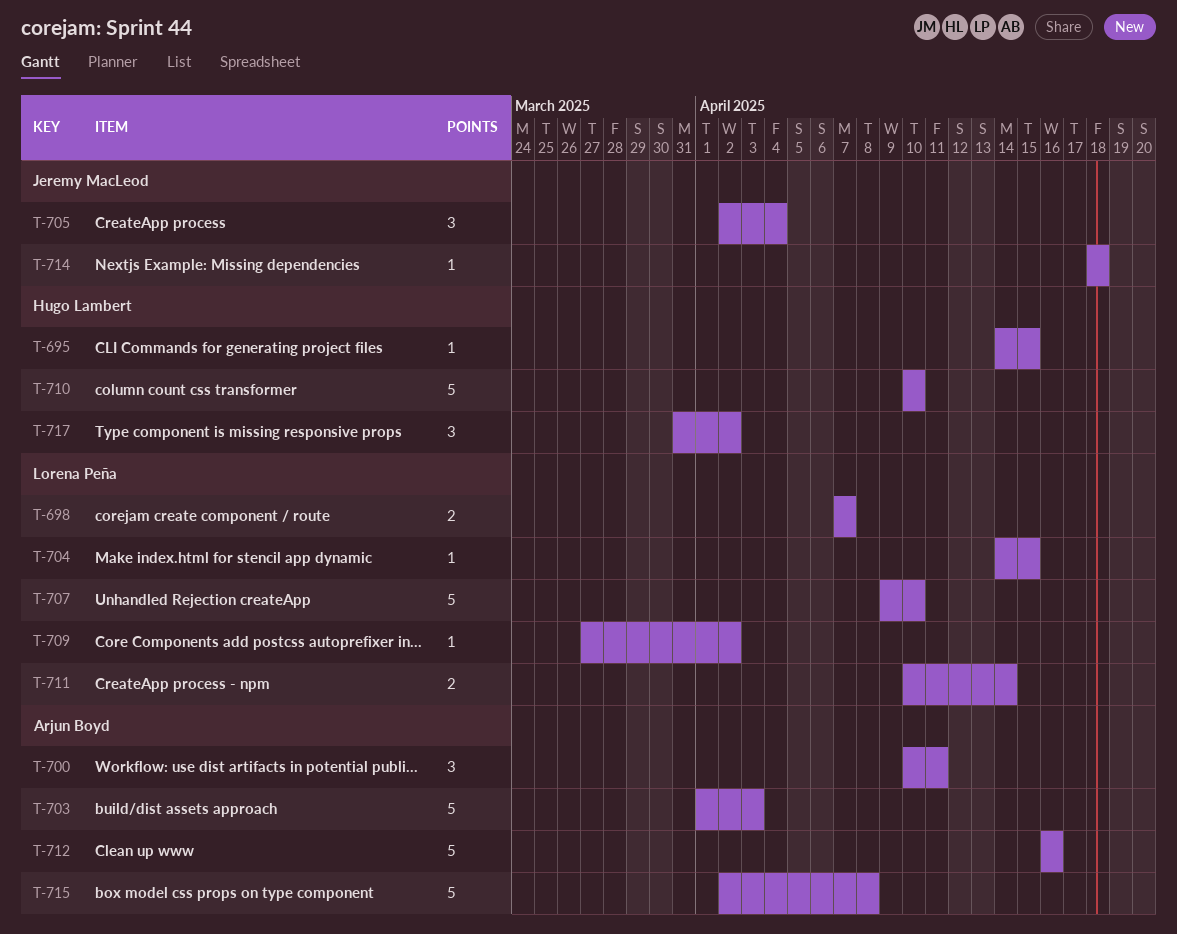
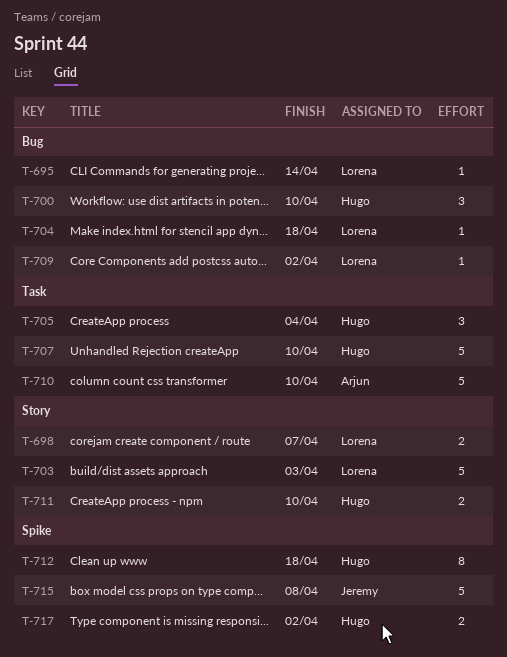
T-695, owner: Hugo Lambert -> Lorena Peña
T-695, due: Apr 15 -> Apr 14
T-700, owner: Arjun Boyd -> Hugo Lambert
T-700, due: Apr 11 -> Apr 10
T-703, owner: Arjun Boyd -> Lorena Peña
T-704, due: Apr 15 -> Apr 18
T-705, owner: Jeremy MacLeod -> Hugo Lambert
T-707, owner: Lorena Peña -> Hugo Lambert
T-710, owner: Hugo Lambert -> Arjun Boyd
T-711, owner: Lorena Peña -> Hugo Lambert
T-711, due: Apr 14 -> Apr 10
T-712, owner: Arjun Boyd -> Hugo Lambert
T-712, estimate: 5 -> 8
T-712, due: Apr 16 -> Apr 18
T-714: present -> none
T-715, owner: Arjun Boyd -> Jeremy MacLeod
T-717, estimate: 3 -> 2

